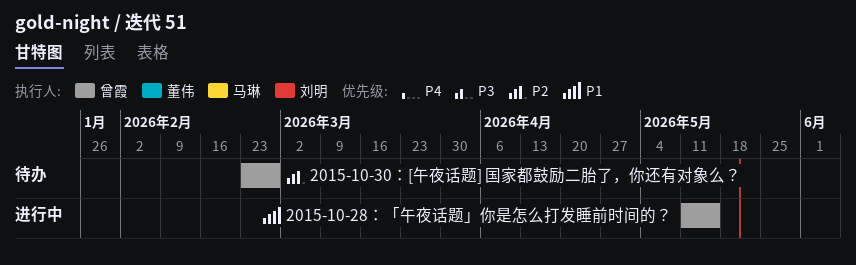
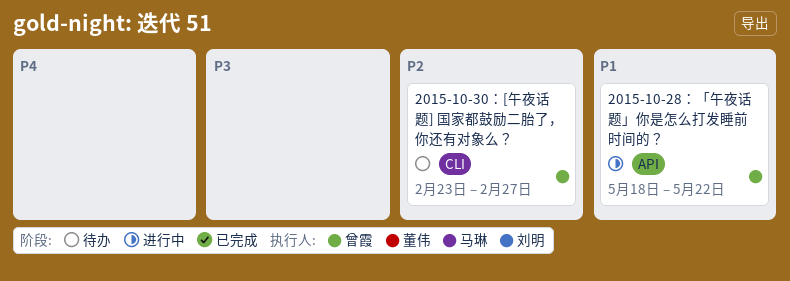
2015-10-28：「午夜话题」你是怎么打发睡前时间的？, start: May 11 -> May 18
2015-10-28：「午夜话题」你是怎么打发睡前时间的？, due: May 15 -> May 22

